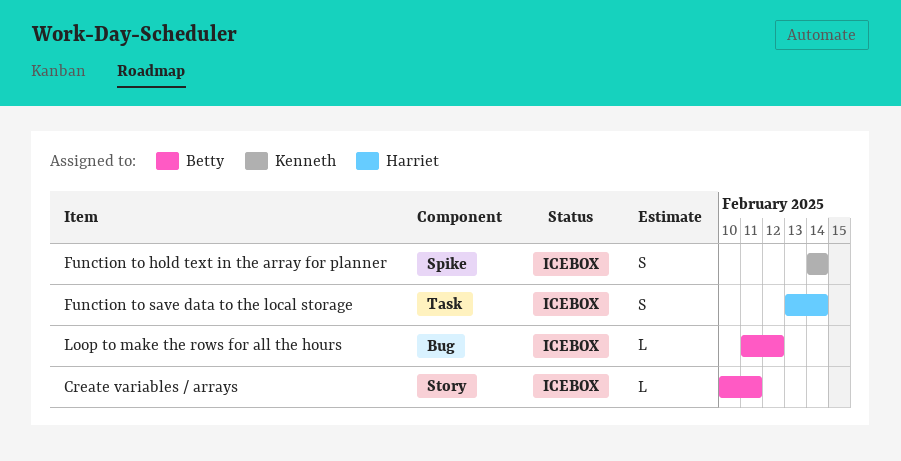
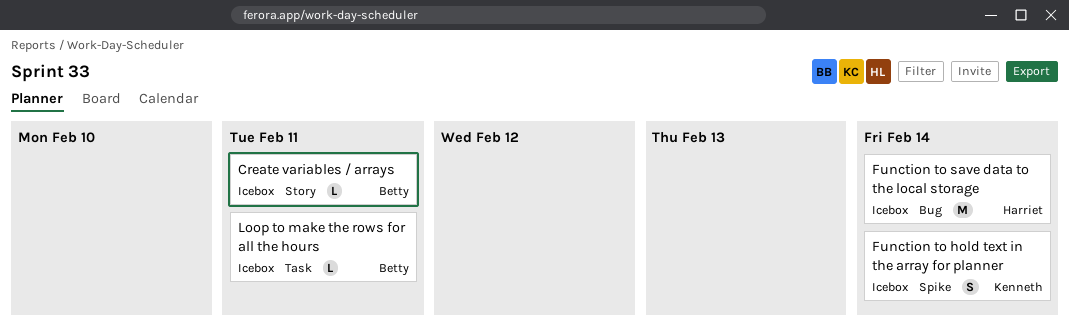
Function to save data to the local storage, label: Task -> Bug
Function to save data to the local storage, estimate: S -> M
Loop to make the rows for all the hours, label: Bug -> Task
Loop to make the rows for all the hours, due: Feb 12 -> Feb 11

